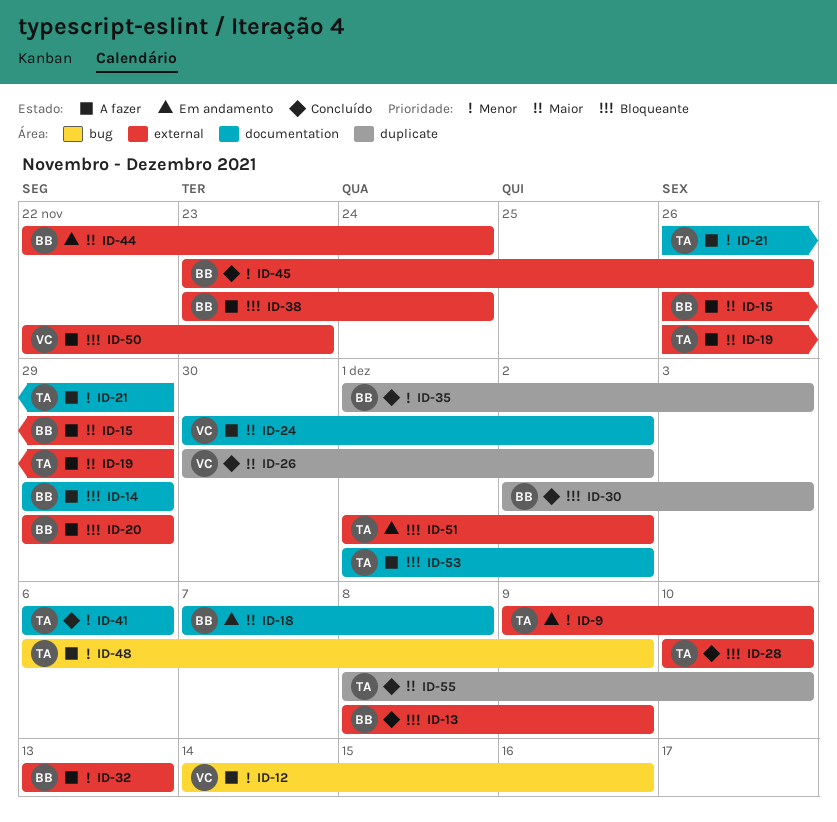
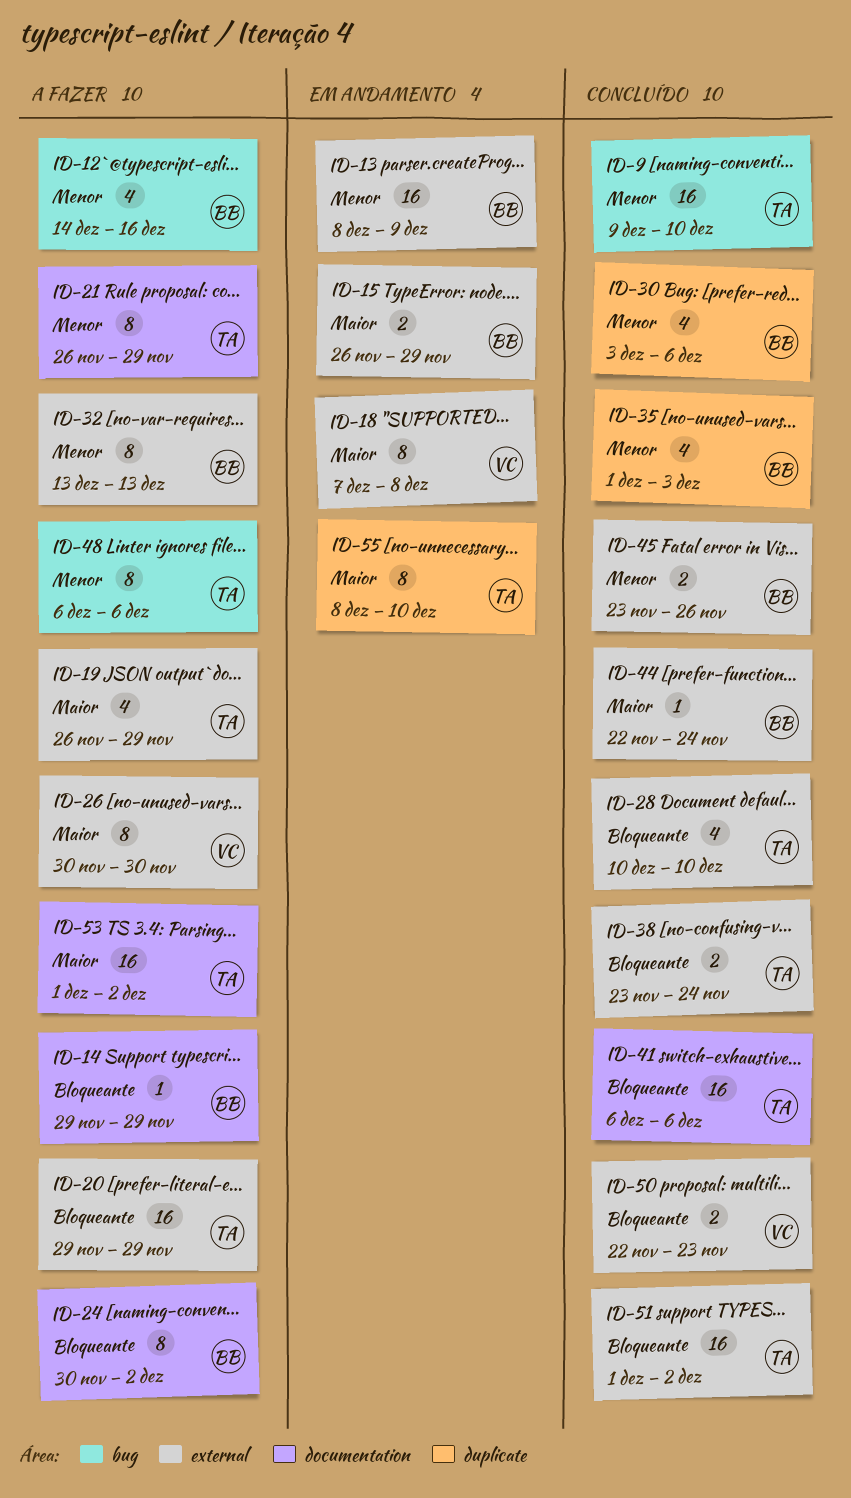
ID-9, status: Em andamento -> Concluído
ID-9, label: external -> bug
ID-12, owner: VC -> BB
ID-13, status: Concluído -> Em andamento
ID-13, priority: Bloqueante -> Menor
ID-15, status: A fazer -> Em andamento
ID-18, owner: BB -> VC
ID-18, label: documentation -> external
ID-20, owner: BB -> TA
ID-24, owner: VC -> BB
ID-24, priority: Maior -> Bloqueante
ID-26, status: Concluído -> A fazer
ID-26, label: duplicate -> external
ID-26, due: Dec 2 -> Nov 30
ID-30, priority: Bloqueante -> Menor
ID-30, start: Dec 2 -> Dec 3
ID-30, due: Dec 3 -> Dec 6
ID-38, status: A fazer -> Concluído
ID-38, owner: BB -> TA
ID-41, priority: Menor -> Bloqueante
ID-44, status: Em andamento -> Concluído
ID-48, due: Dec 9 -> Dec 6
ID-50, status: A fazer -> Concluído
ID-51, status: Em andamento -> Concluído
ID-53, priority: Bloqueante -> Maior
ID-55, status: Concluído -> Em andamento

